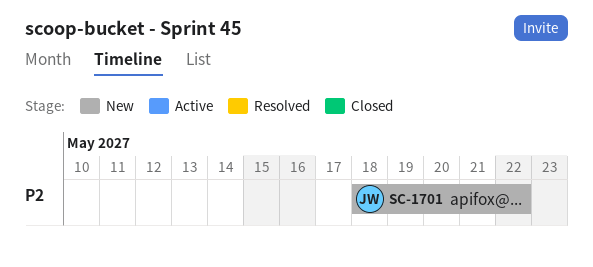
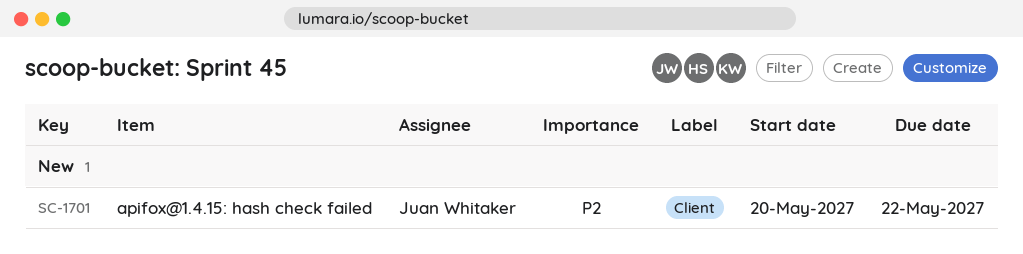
SC-1701, start: May 18 -> May 20

